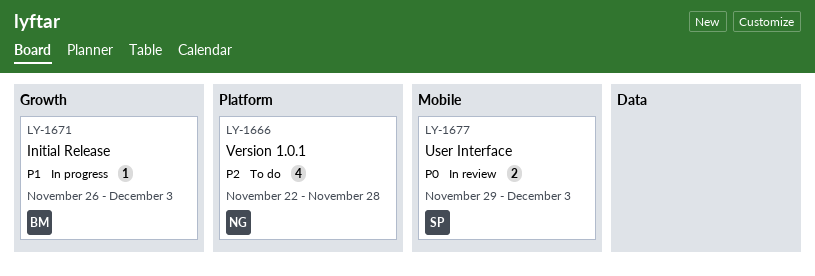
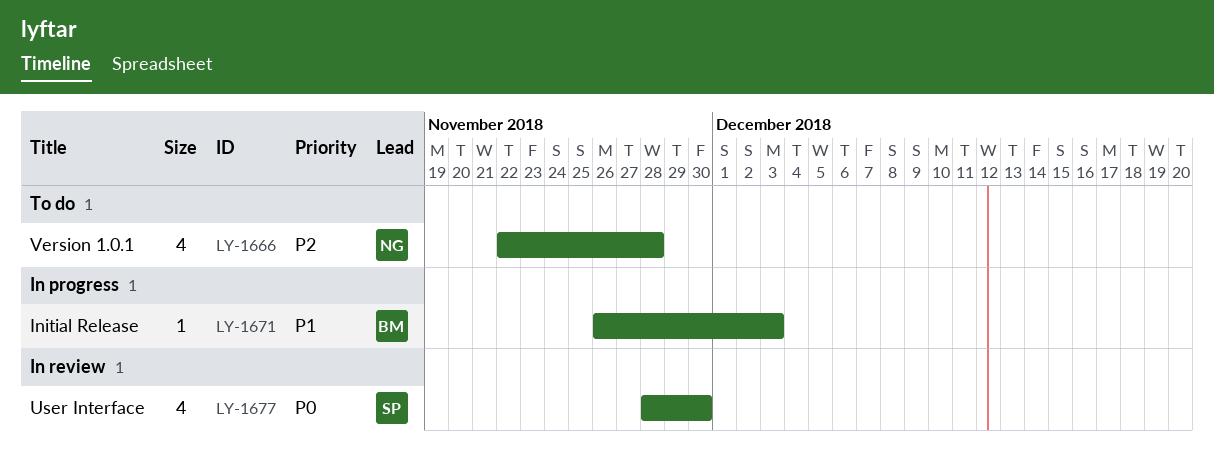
LY-1677, estimate: 2 -> 4
LY-1677, start: Nov 29 -> Nov 28
LY-1677, due: Dec 3 -> Nov 30

